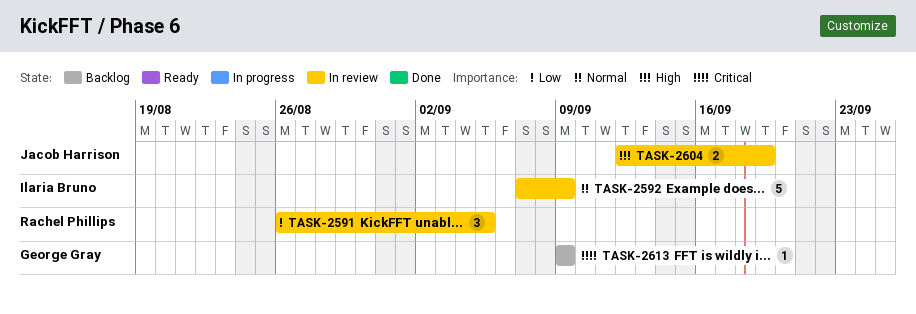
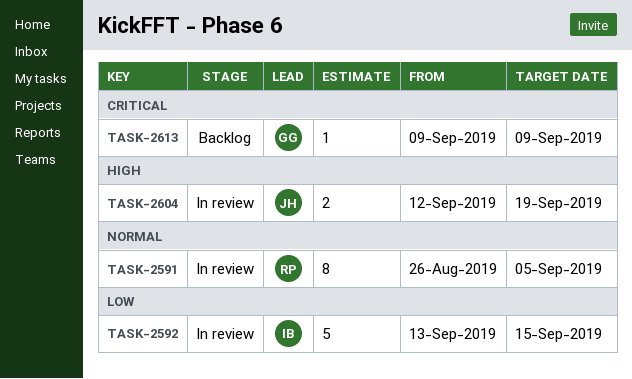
TASK-2591, priority: Low -> Normal
TASK-2591, estimate: 3 -> 8
TASK-2592, priority: Normal -> Low
TASK-2592, start: Sep 7 -> Sep 13
TASK-2592, due: Sep 9 -> Sep 15

